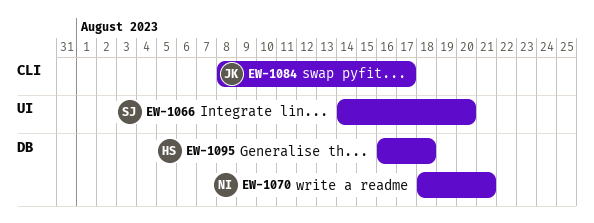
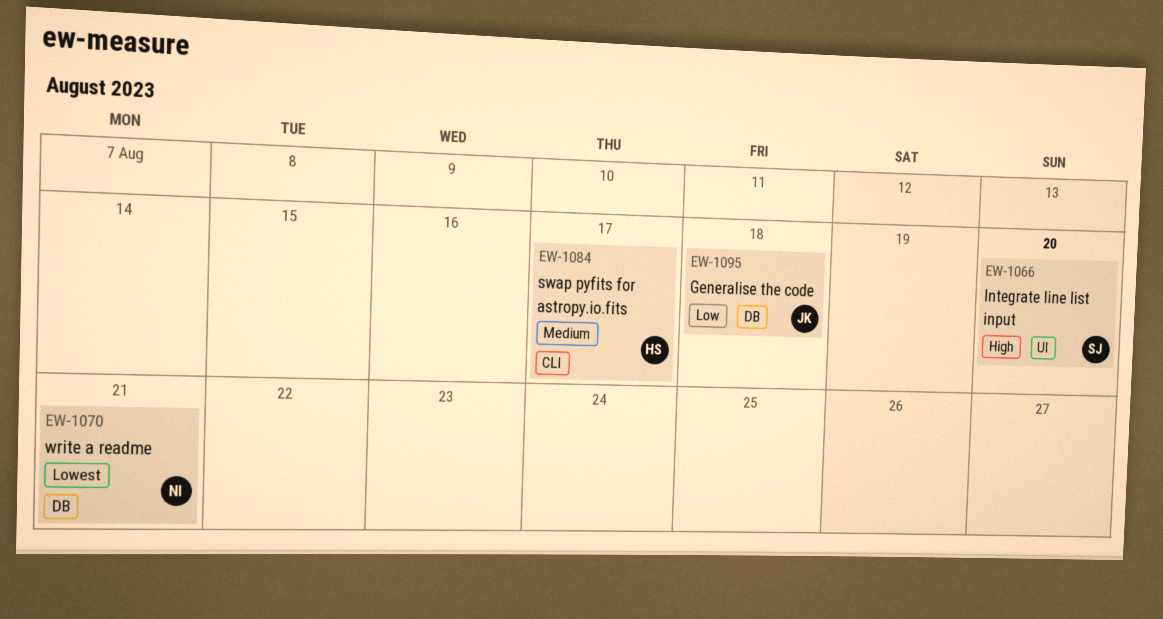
EW-1084, owner: JK -> HS
EW-1095, owner: HS -> JK

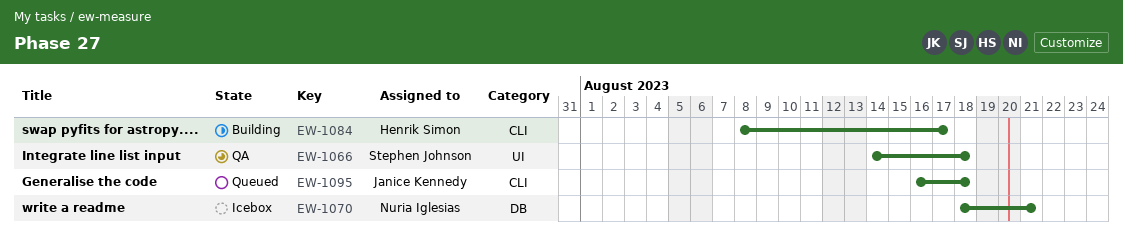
EW-1066, due: Aug 20 -> Aug 18
EW-1095, label: DB -> CLI

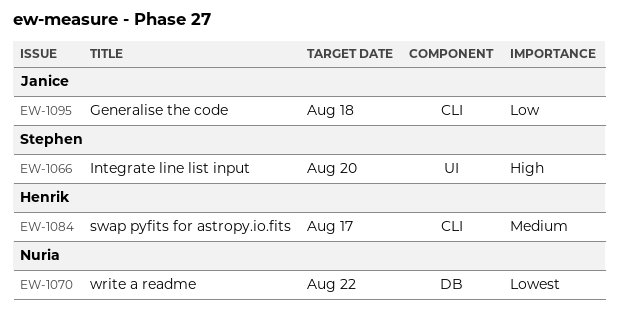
EW-1066, due: Aug 18 -> Aug 20
EW-1070, due: Aug 21 -> Aug 22

